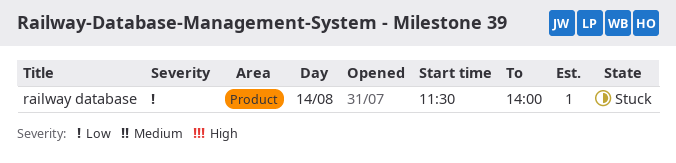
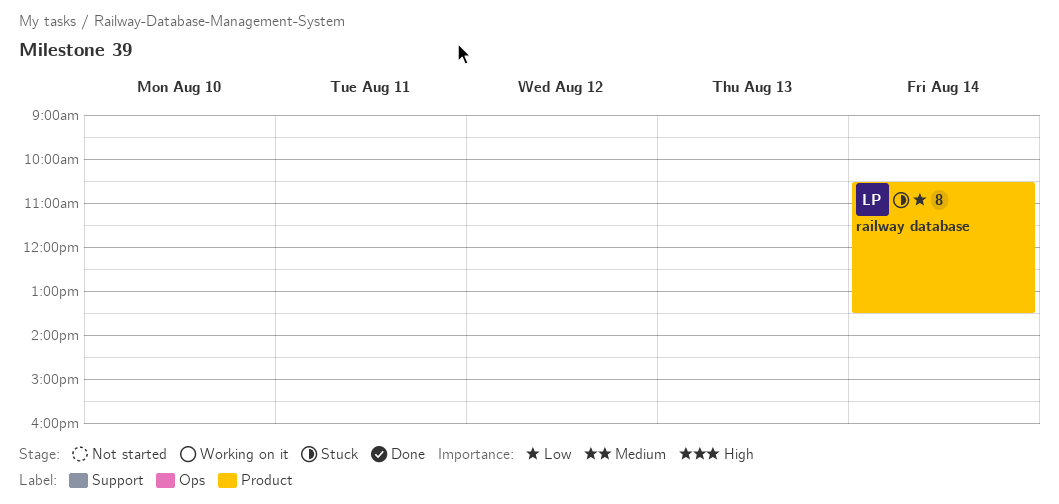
railway database, estimate: 1 -> 8
railway database, begins: 11:30 -> 10:30
railway database, ends: 14:00 -> 13:30

